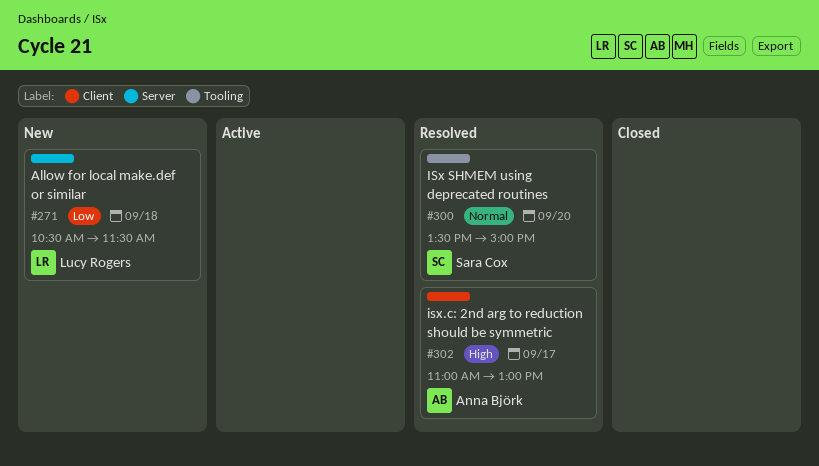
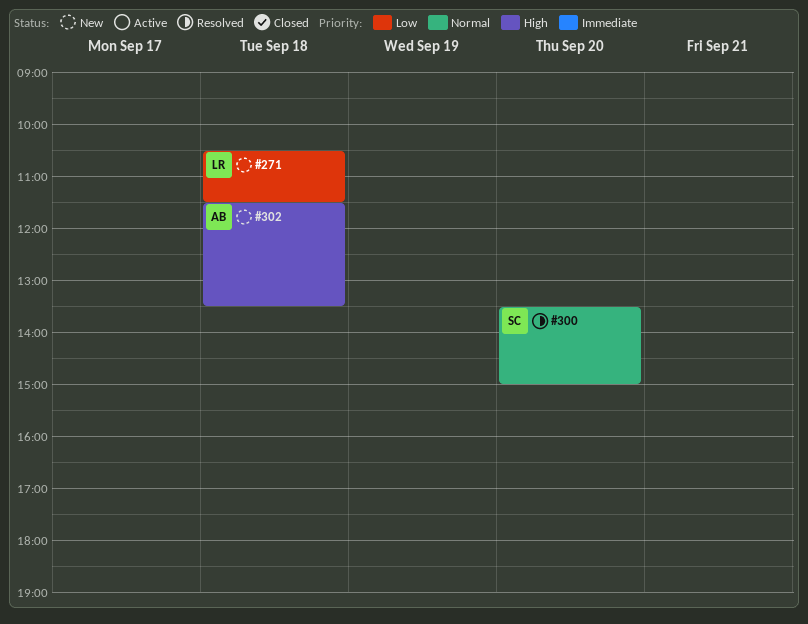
#302, status: Resolved -> New
#302, day: Sep 17 -> Sep 18
#302, begins: 11:00 -> 11:30
#302, ends: 13:00 -> 13:30

